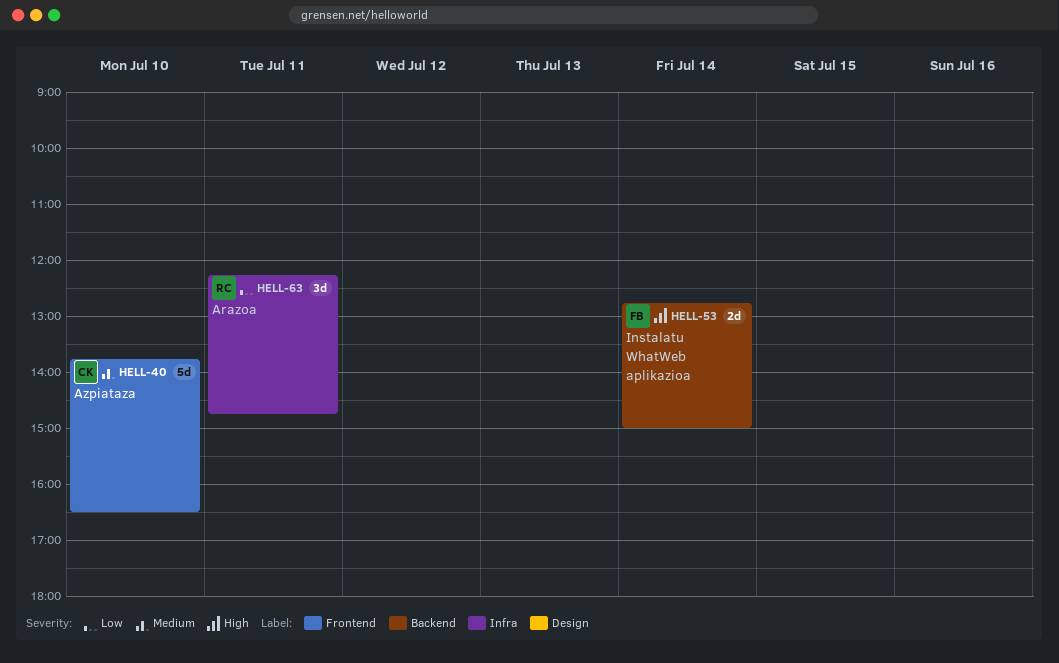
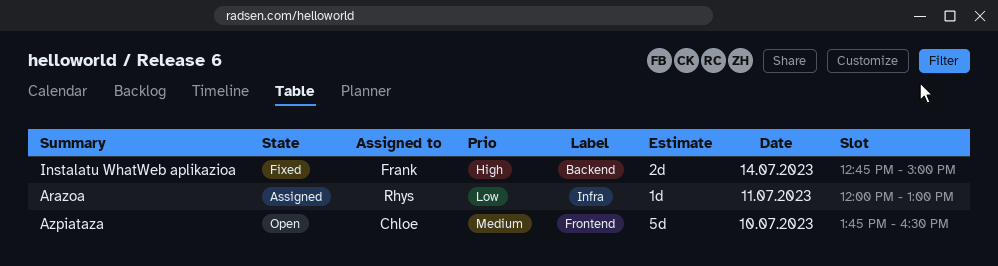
Arazoa, estimate: 3d -> 1d
Arazoa, begins: 12:15 -> 12:00
Arazoa, ends: 14:45 -> 13:00

